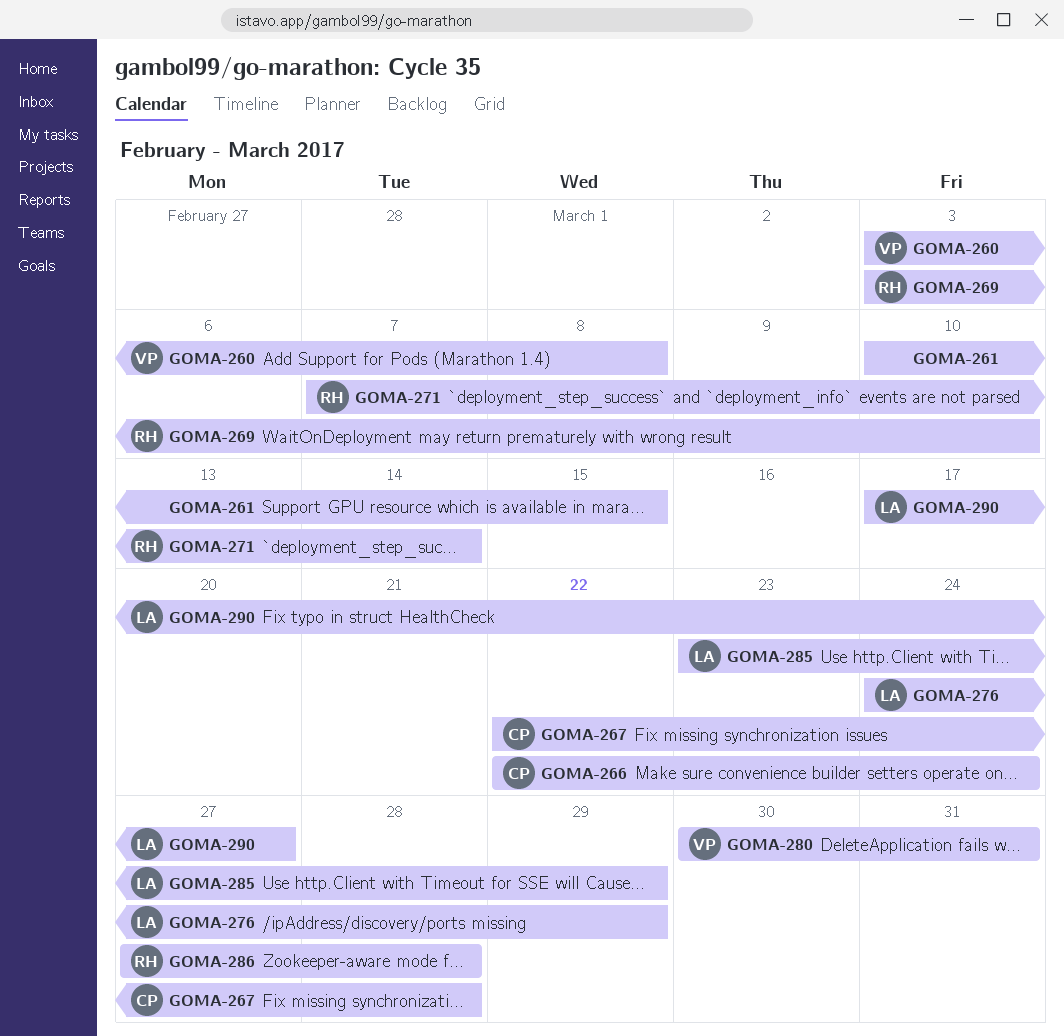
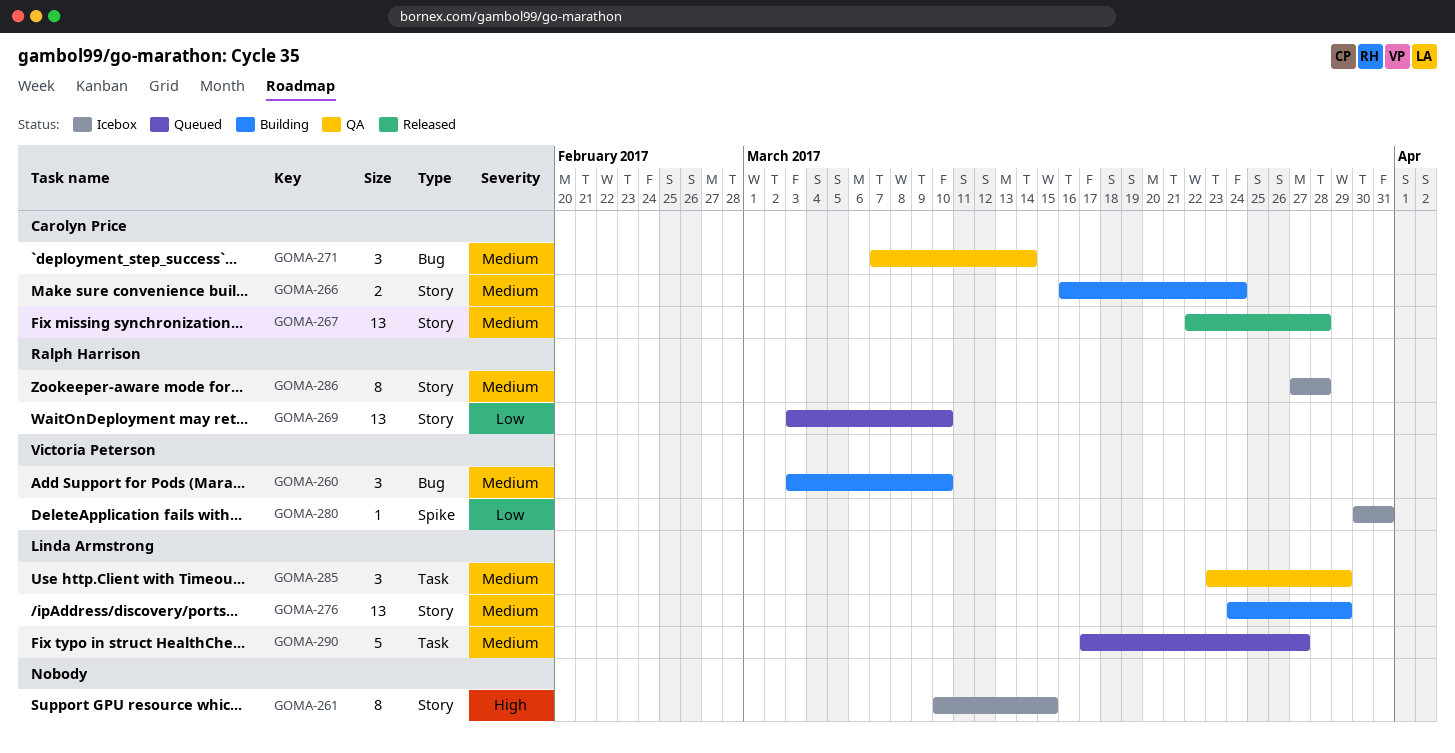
GOMA-260, due: Mar 8 -> Mar 10
GOMA-266, start: Mar 22 -> Mar 16
GOMA-271, owner: Ralph Harrison -> Carolyn Price

